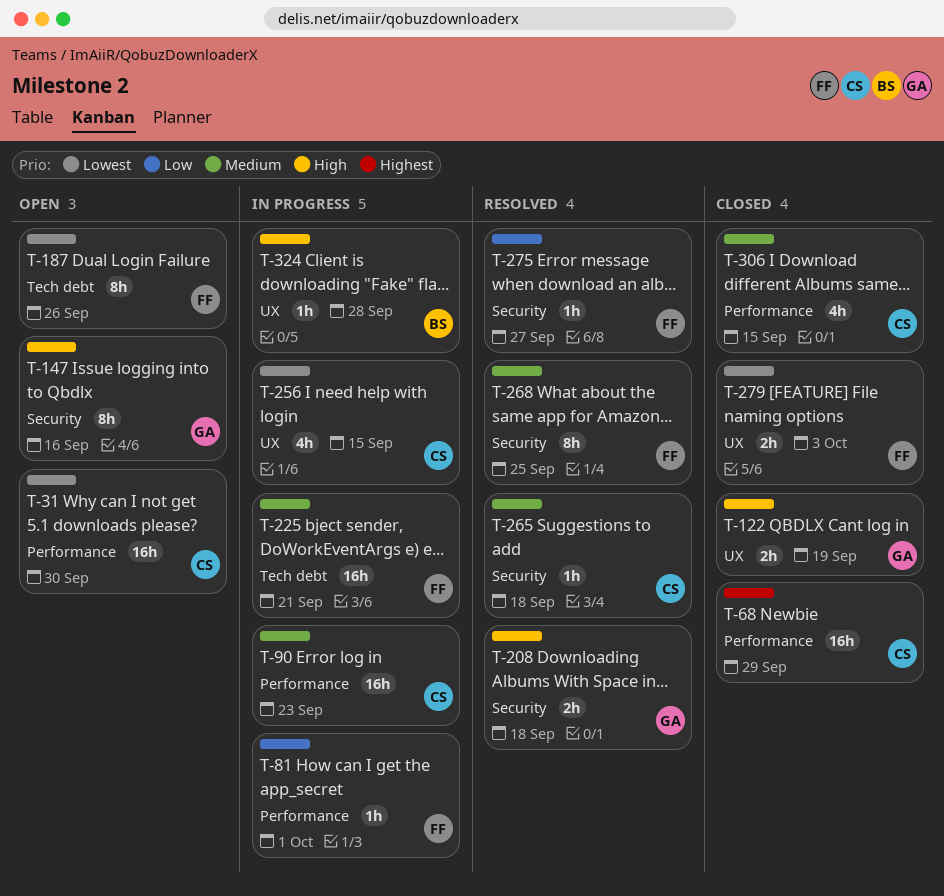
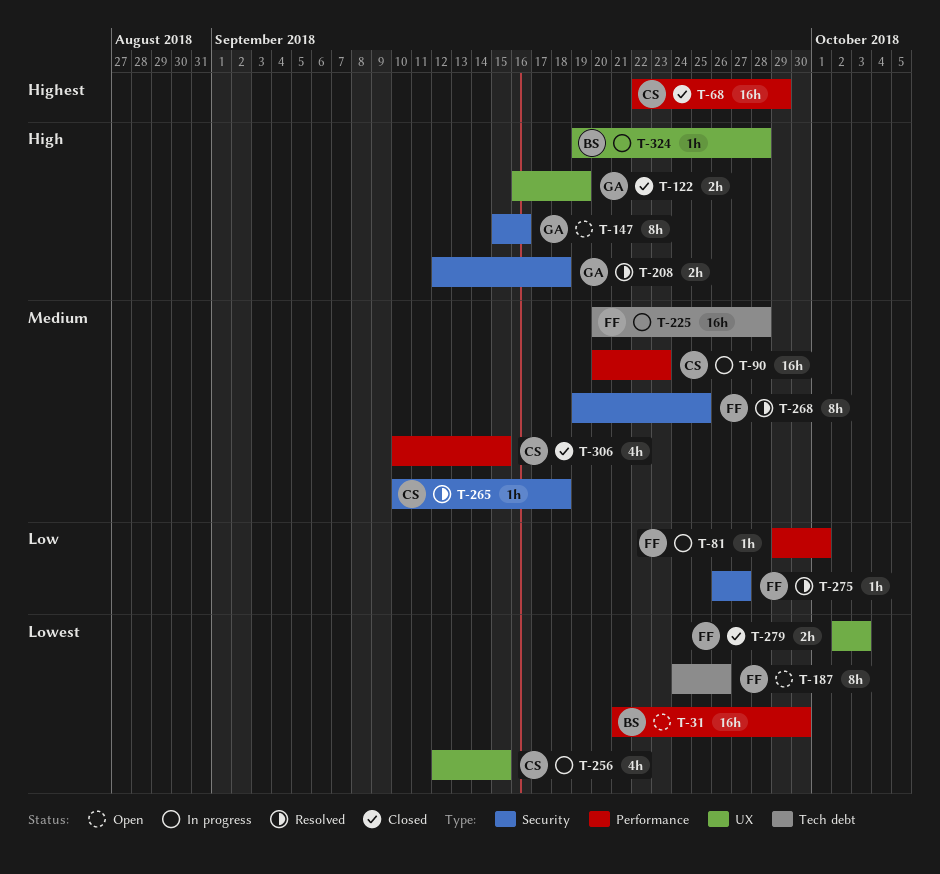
T-31, owner: CS -> BS
T-225, due: Sep 21 -> Sep 28

